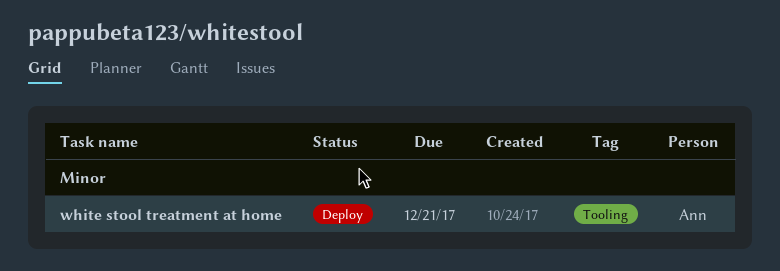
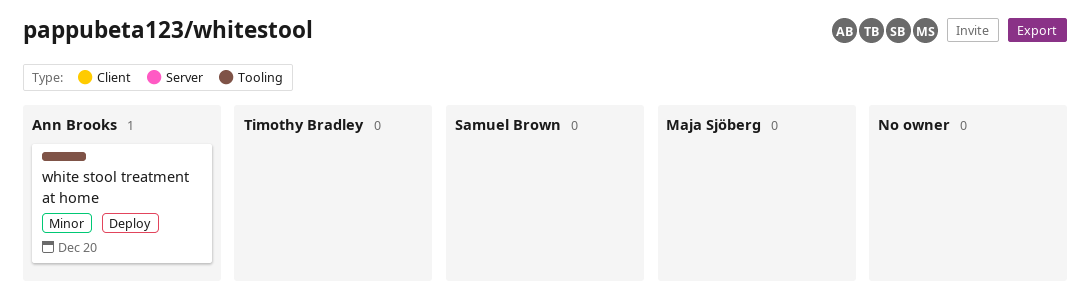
white stool treatment at home, due: Dec 21 -> Dec 20

